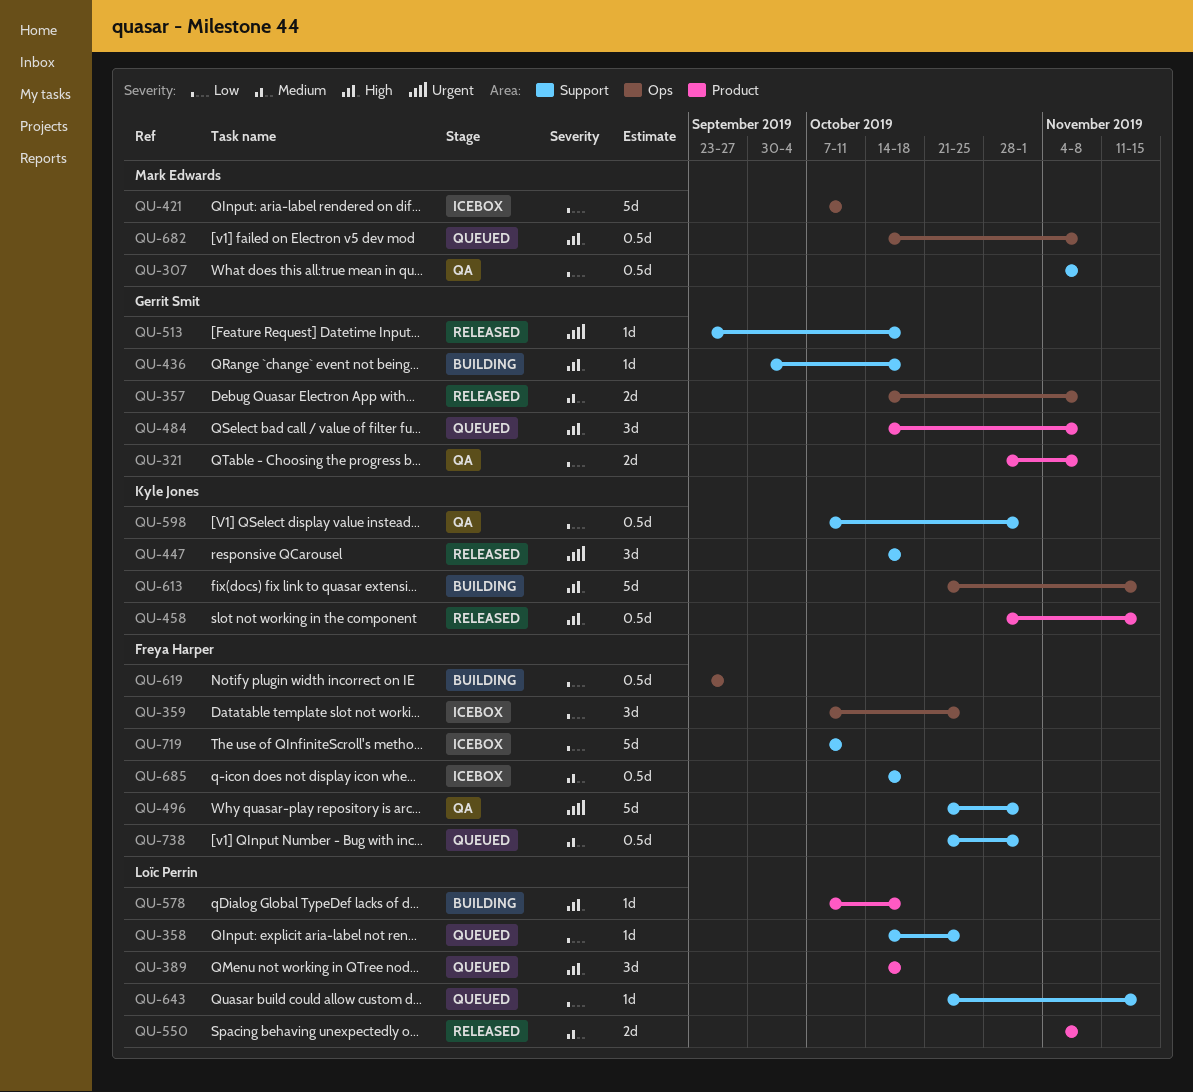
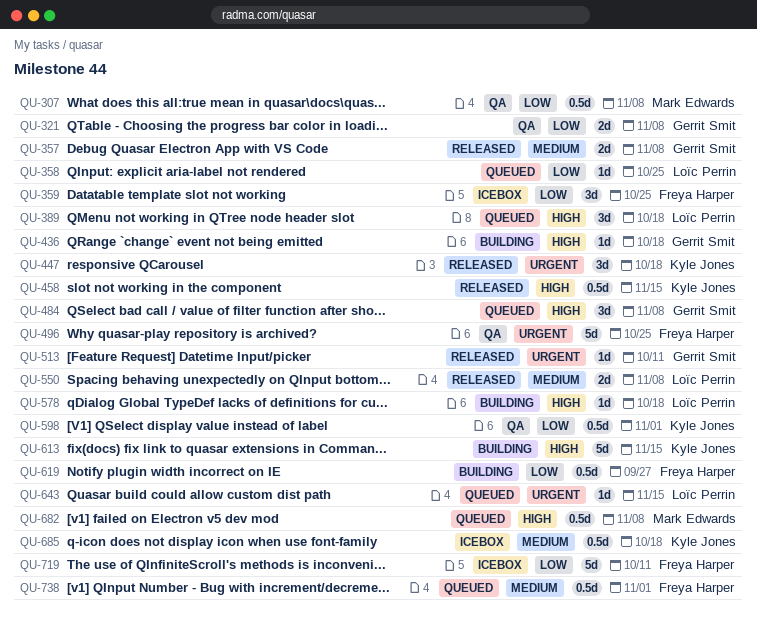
QU-421: present -> none
QU-496, due: Nov 1 -> Oct 25
QU-513, due: Oct 18 -> Oct 11
QU-643, priority: Low -> Urgent
QU-685, owner: Freya Harper -> Kyle Jones

